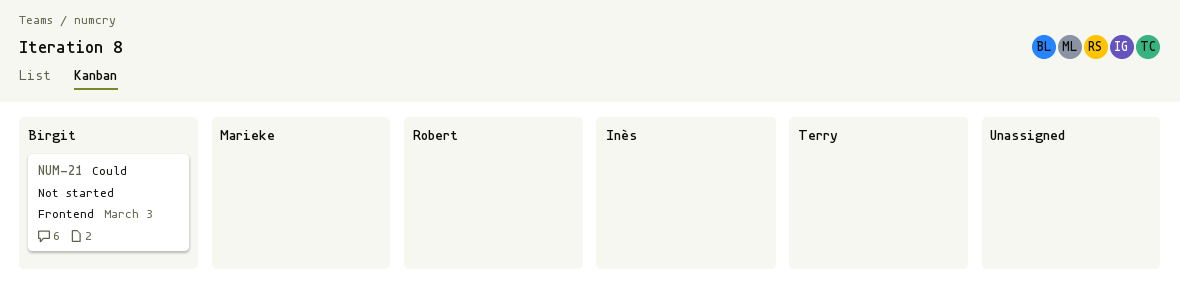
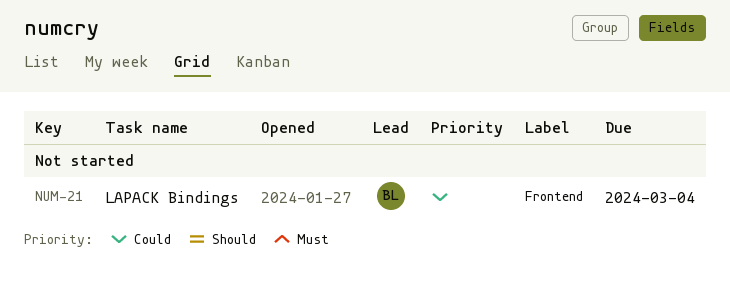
NUM-21, due: Mar 3 -> Mar 4

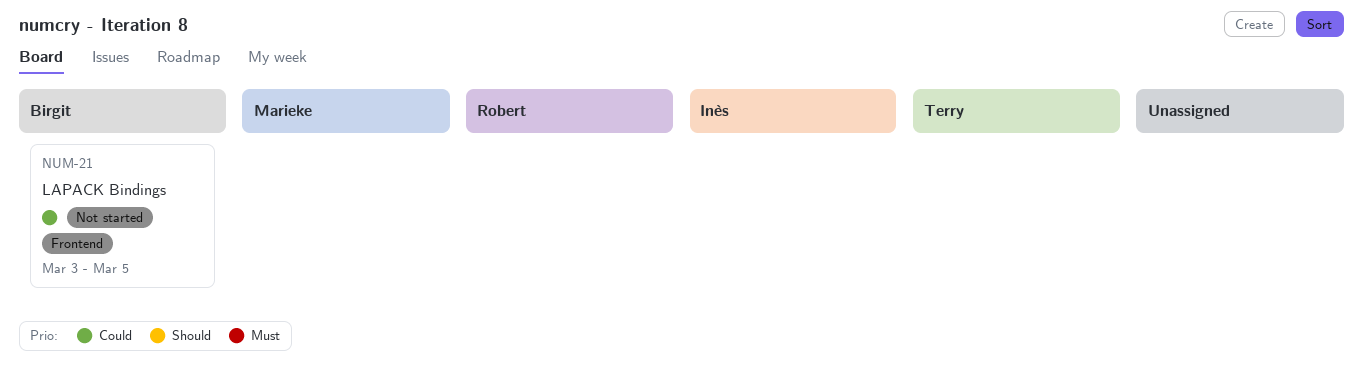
NUM-21, due: Mar 4 -> Mar 5

